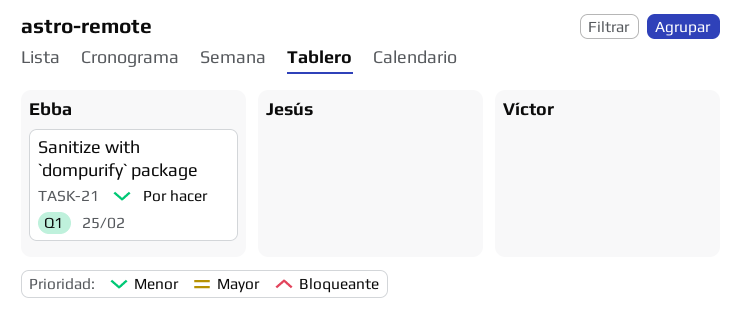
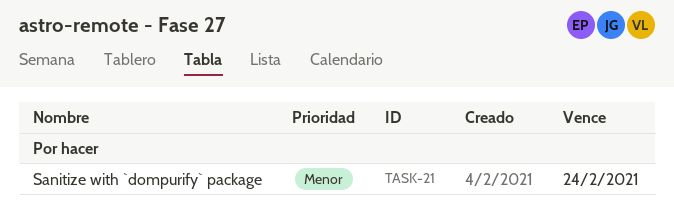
TASK-21, due: Feb 25 -> Feb 24

